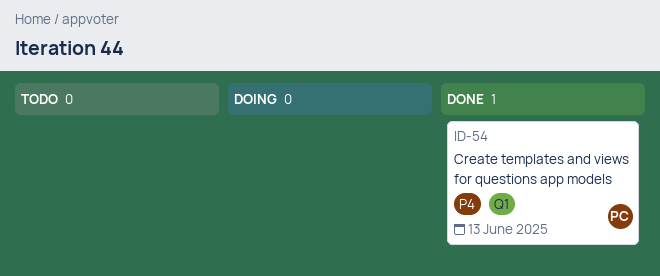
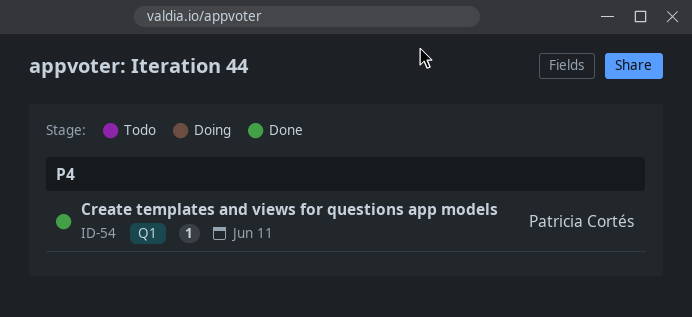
ID-54, due: Jun 13 -> Jun 11

